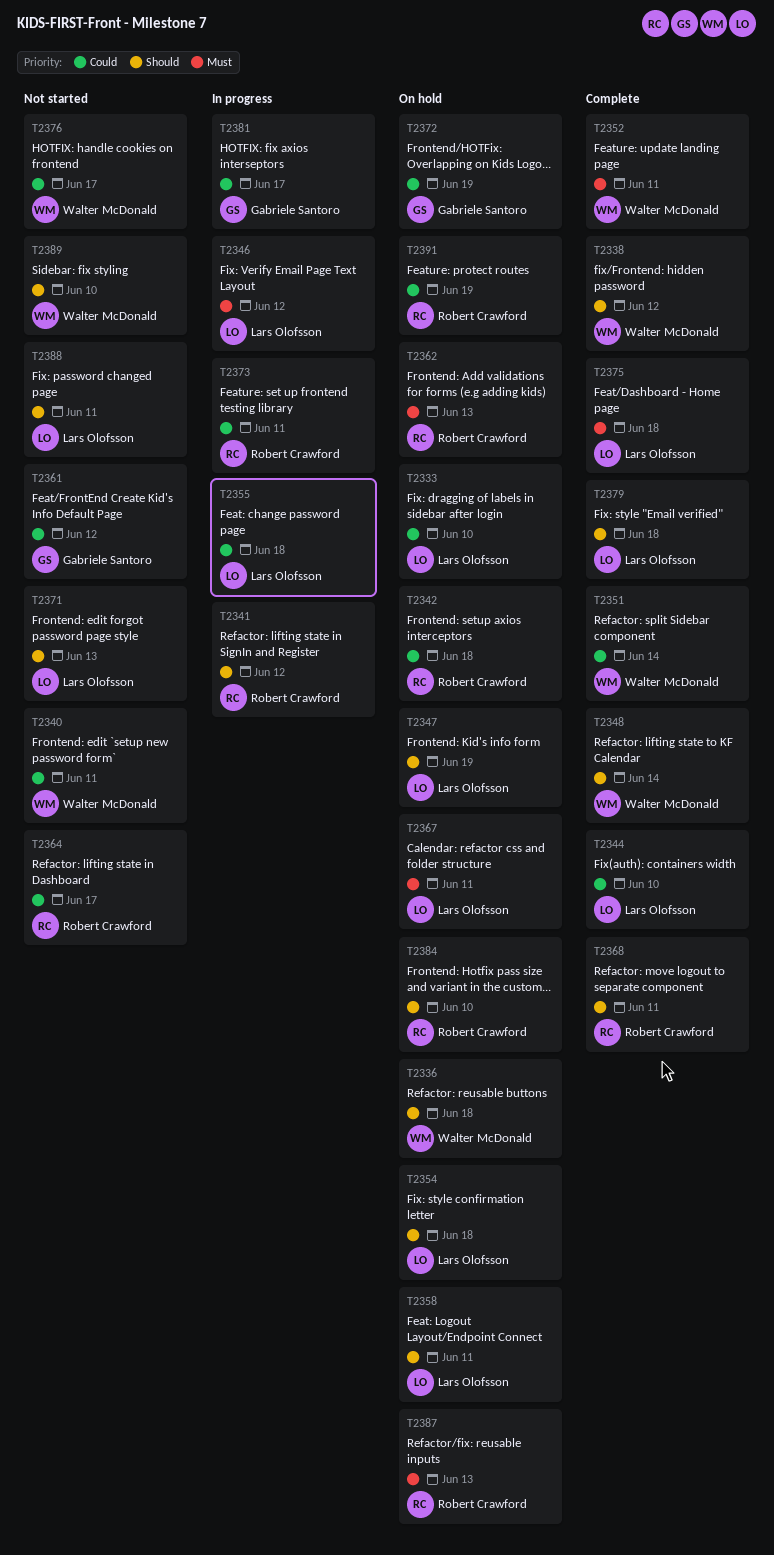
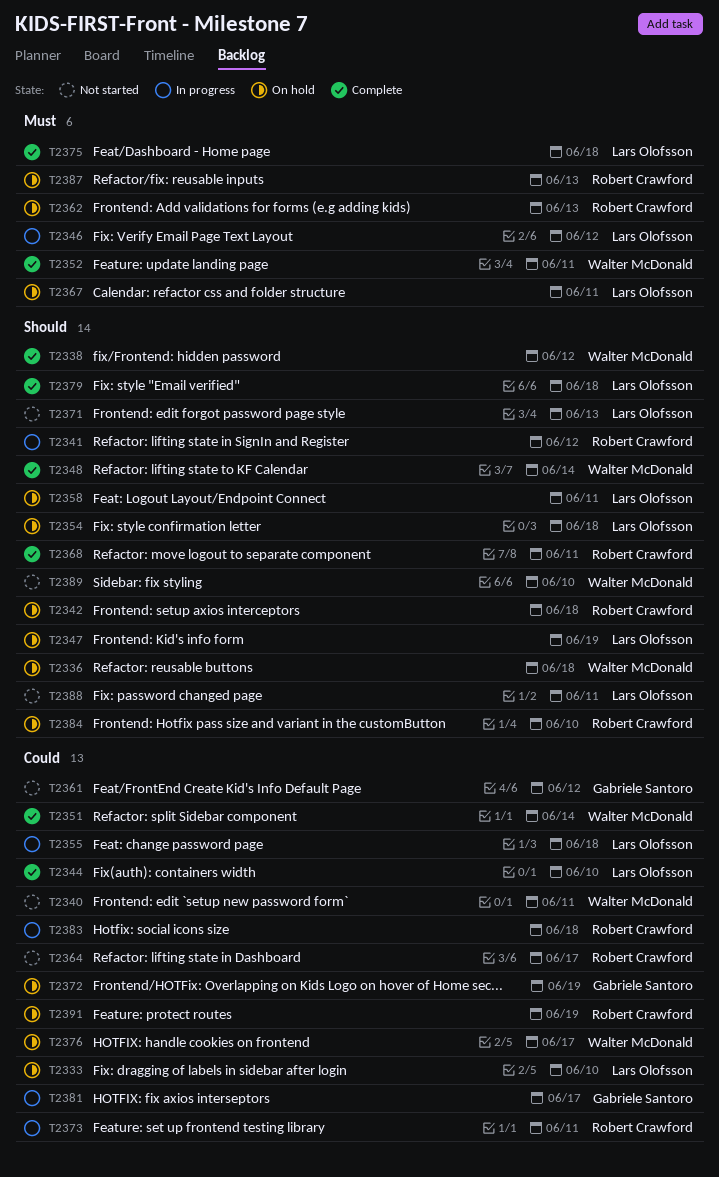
T2342, priority: Could -> Should
T2376, status: Not started -> On hold
T2383: none -> present

